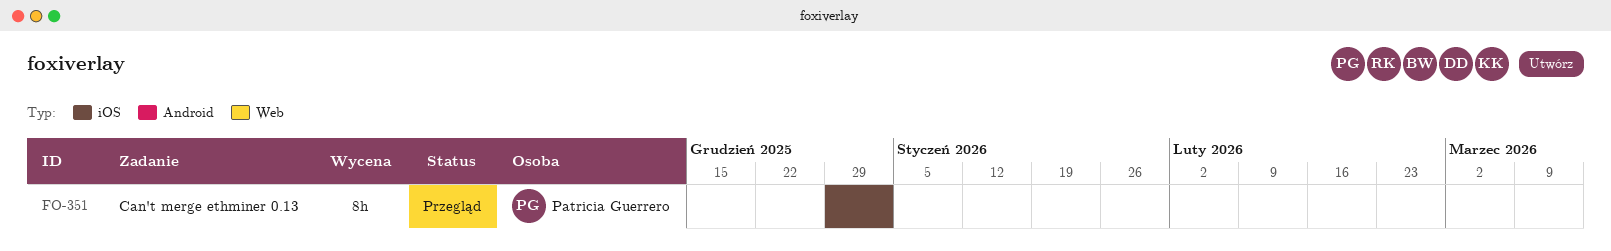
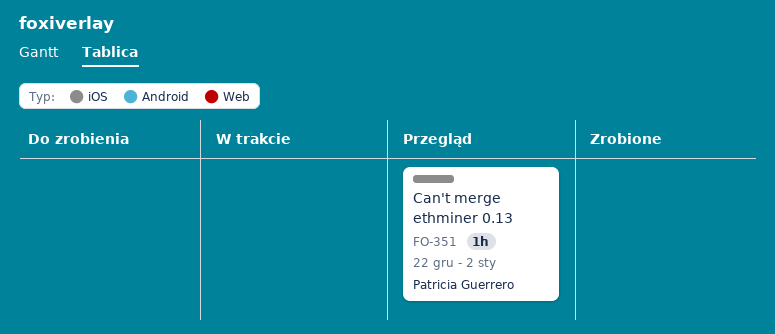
FO-351, estimate: 8h -> 1h
FO-351, start: Dec 29 -> Dec 22

